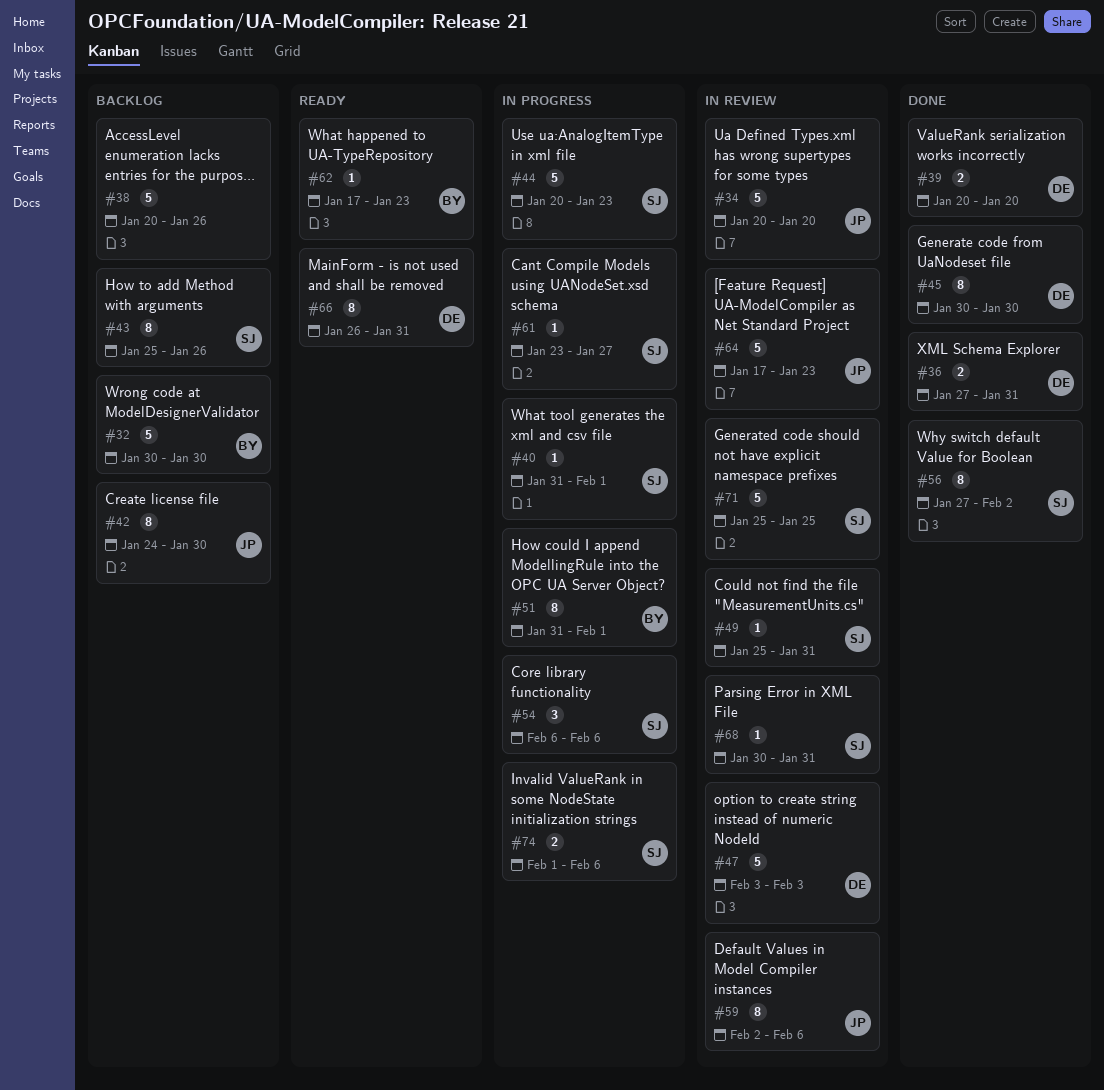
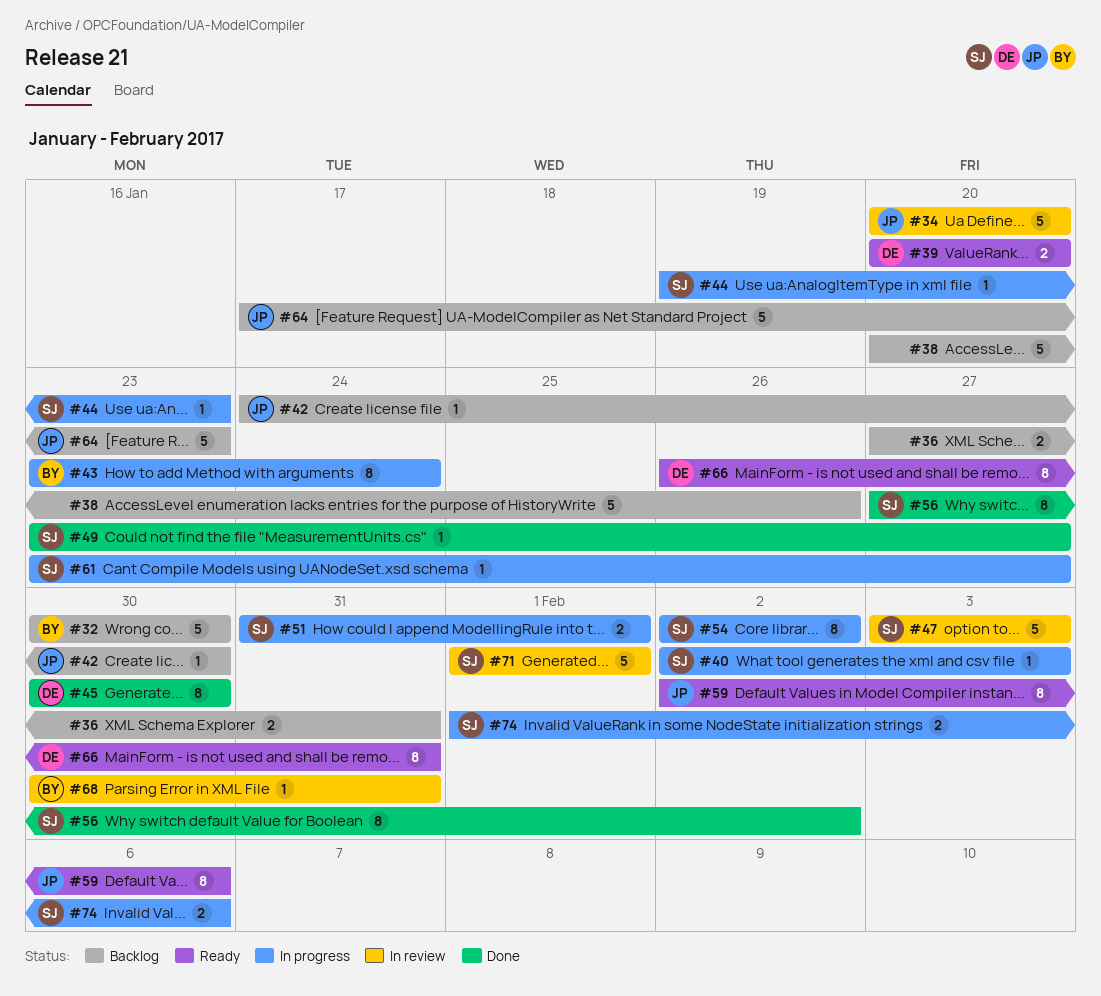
#36, status: Done -> Backlog
#36, owner: DE -> none
#39, status: Done -> Ready
#40, start: Jan 31 -> Feb 2
#40, due: Feb 1 -> Feb 3
#42, estimate: 8 -> 1
#43, status: Backlog -> In progress
#43, owner: SJ -> BY
#43, start: Jan 25 -> Jan 23
#43, due: Jan 26 -> Jan 24
#44, estimate: 5 -> 1
#44, start: Jan 20 -> Jan 19
#47, owner: DE -> SJ
#49, status: In review -> Done
#49, start: Jan 25 -> Jan 23
#49, due: Jan 31 -> Jan 27
#51, owner: BY -> SJ
#51, estimate: 8 -> 2
#54, estimate: 3 -> 8
#54, start: Feb 6 -> Feb 2
#54, due: Feb 6 -> Feb 2
#59, status: In review -> Ready
#62: present -> none
#64, status: In review -> Backlog
#68, owner: SJ -> BY
#71, start: Jan 25 -> Feb 1
#71, due: Jan 25 -> Feb 1

